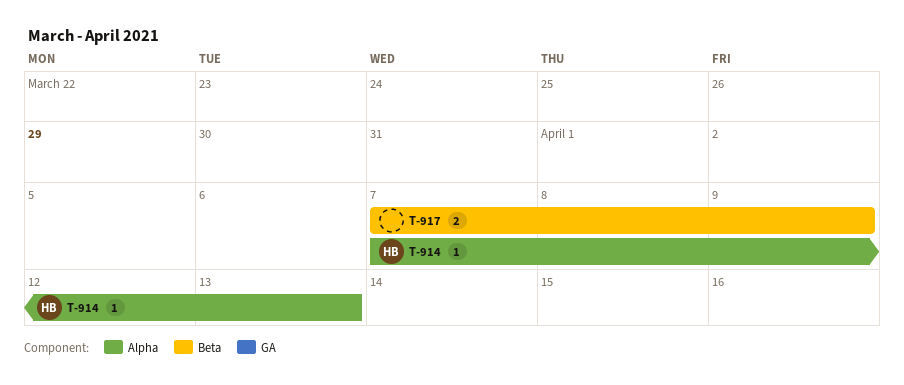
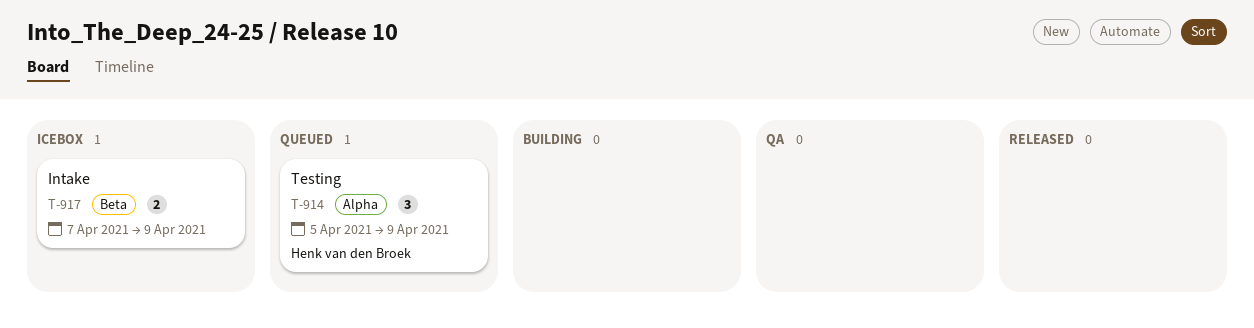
T-914, estimate: 1 -> 3
T-914, start: Apr 7 -> Apr 5
T-914, due: Apr 13 -> Apr 9

